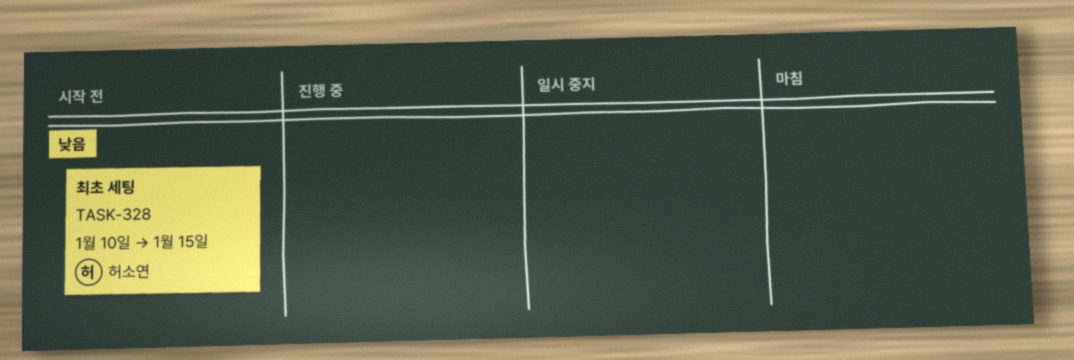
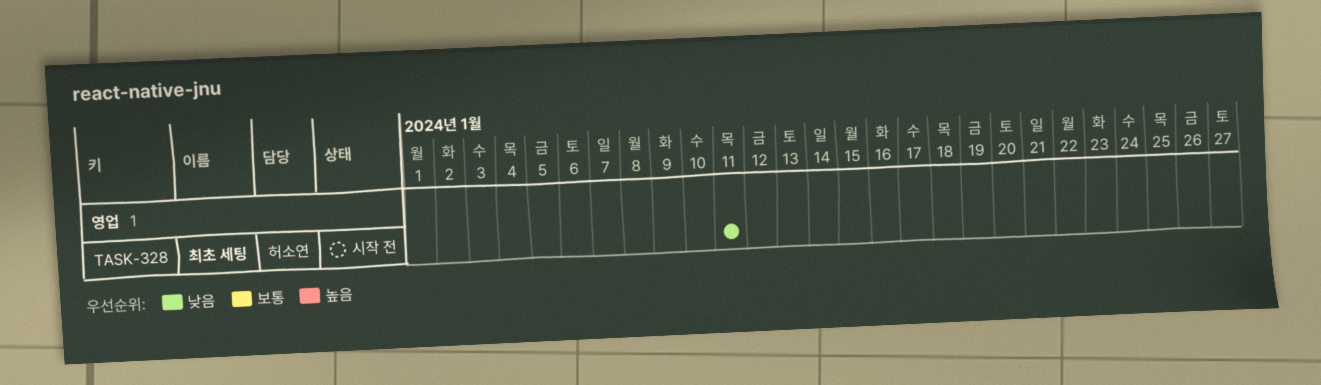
TASK-328, start: Jan 10 -> Jan 11
TASK-328, due: Jan 15 -> Jan 11

